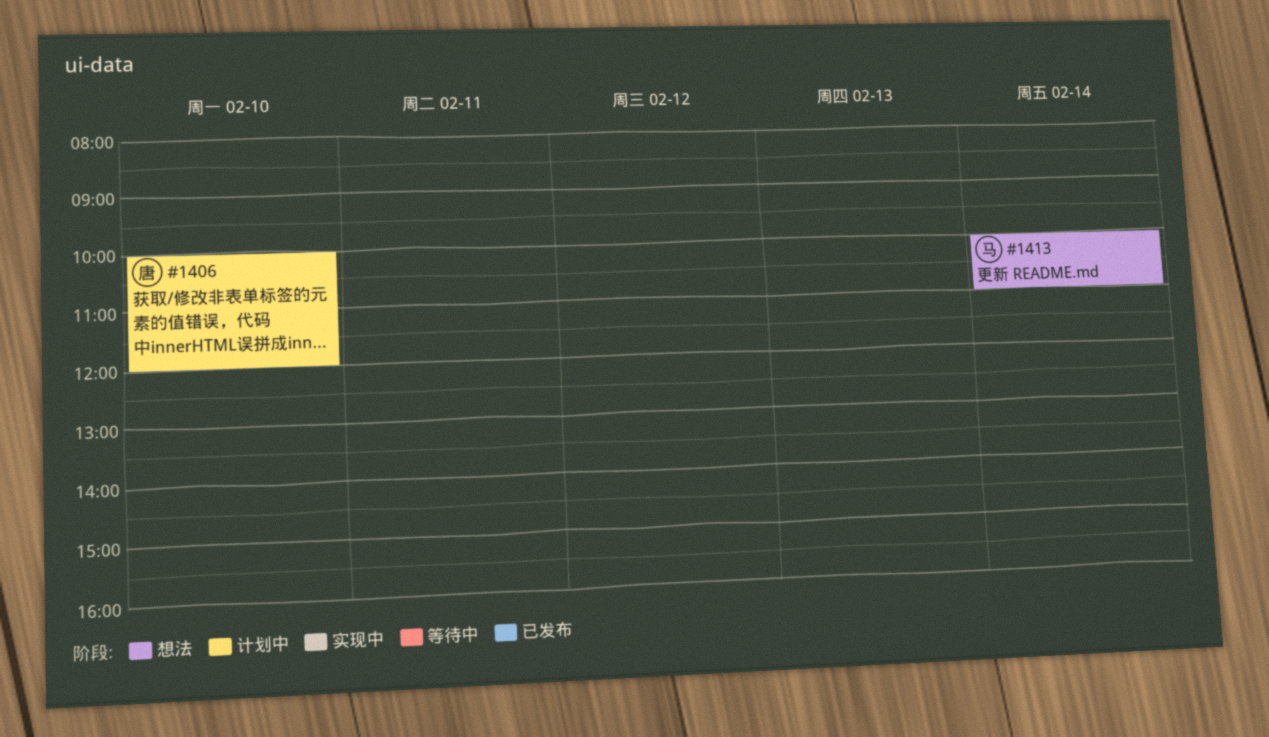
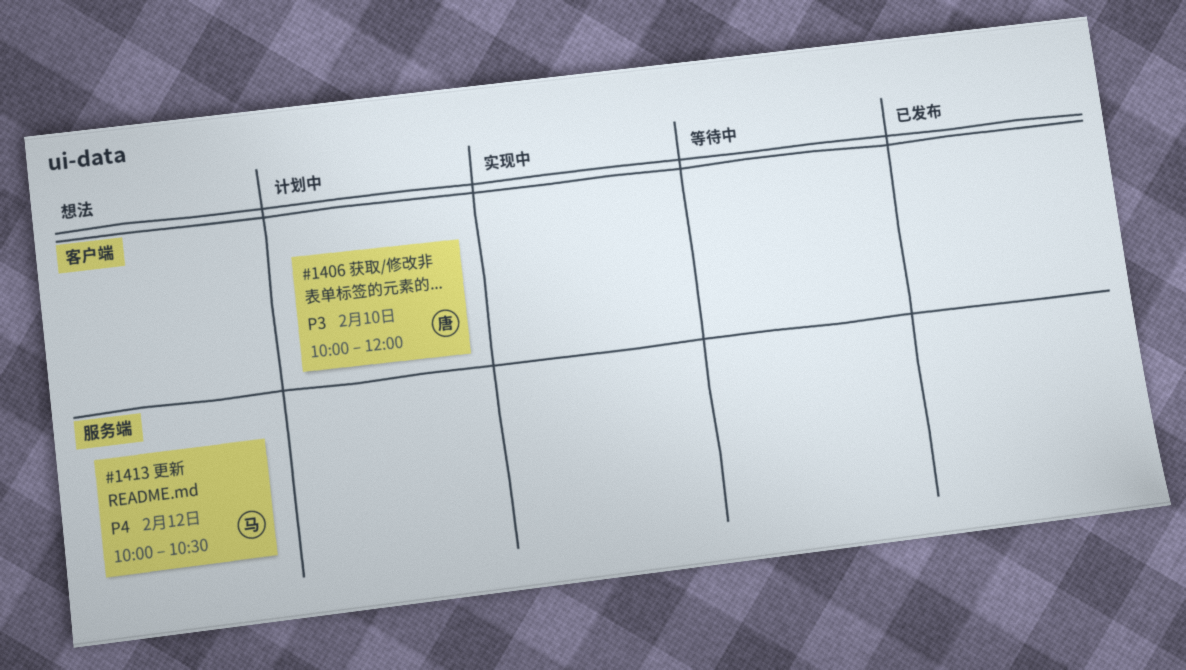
#1413, day: Feb 14 -> Feb 12
#1413, ends: 11:00 -> 10:30

